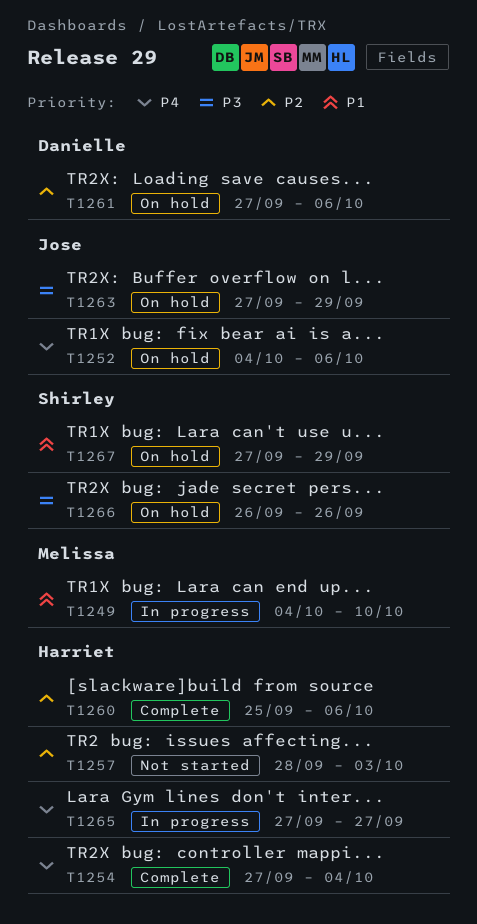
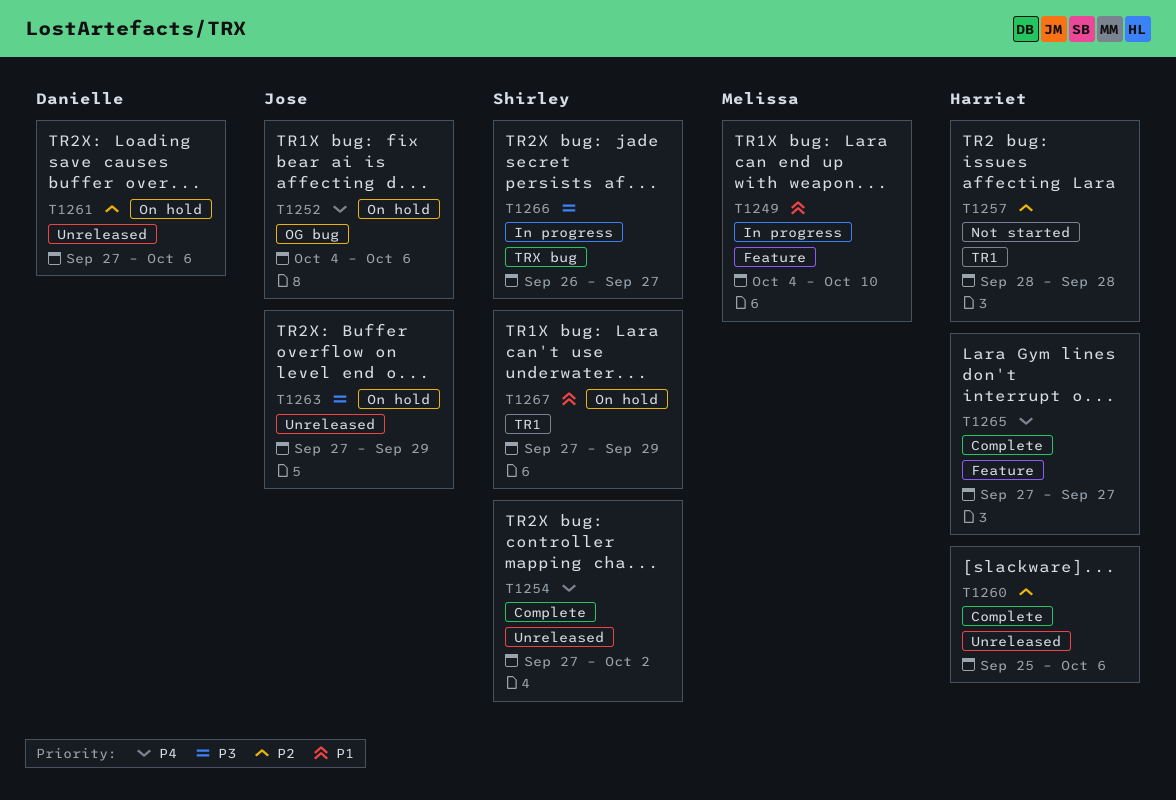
T1254, owner: Harriet -> Shirley
T1254, due: Oct 4 -> Oct 2
T1257, due: Oct 3 -> Sep 28
T1265, status: In progress -> Complete
T1266, status: On hold -> In progress
T1266, due: Sep 26 -> Sep 27

